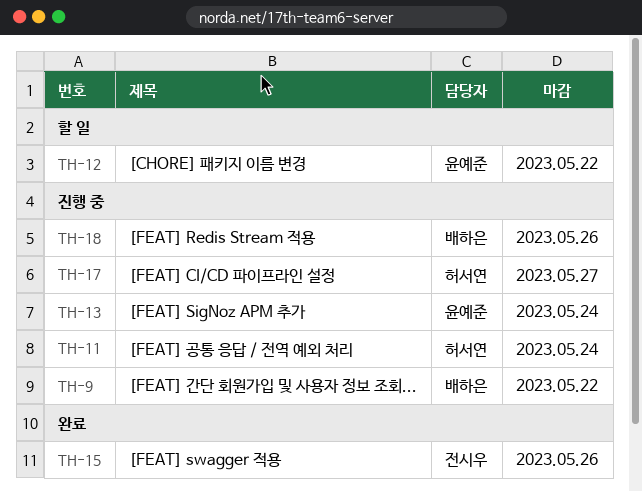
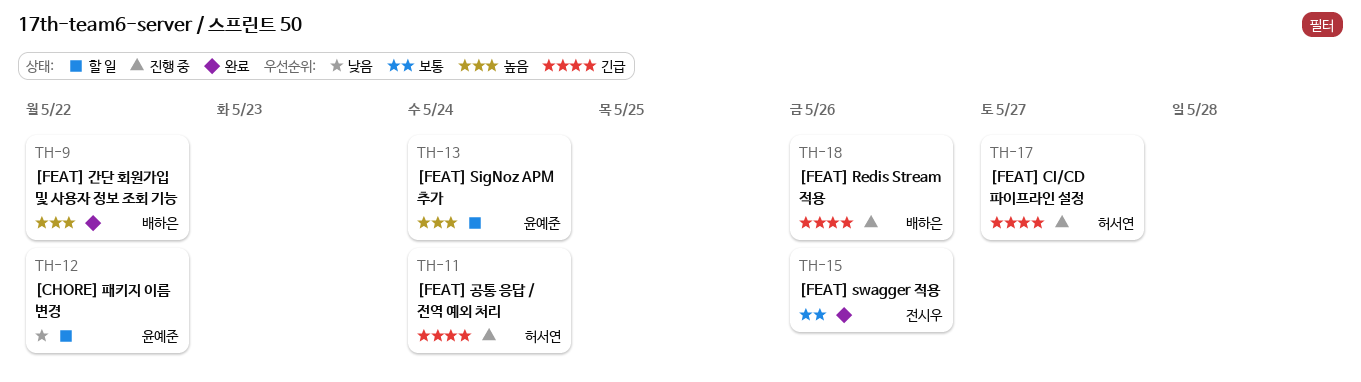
TH-9, status: 진행 중 -> 완료
TH-13, status: 진행 중 -> 할 일

